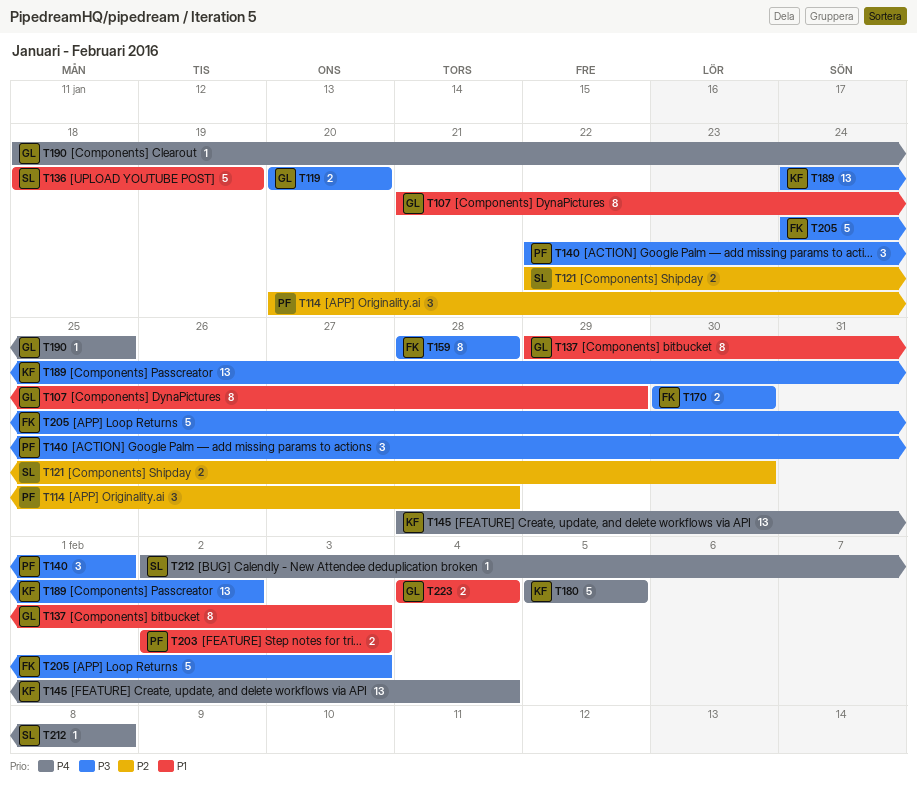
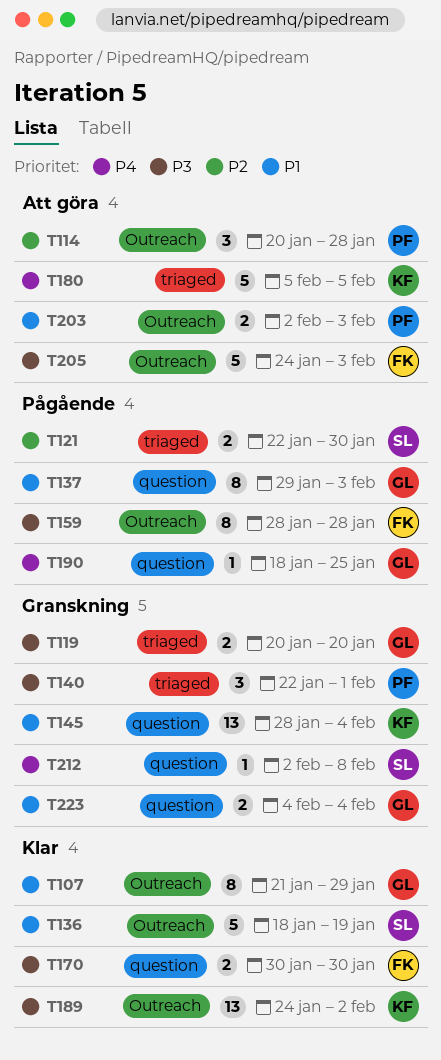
T145, priority: P4 -> P1

